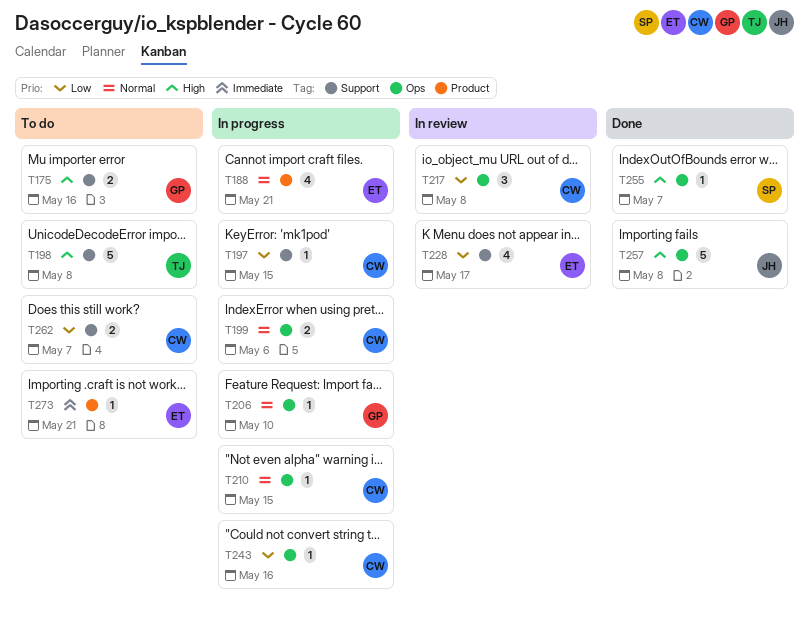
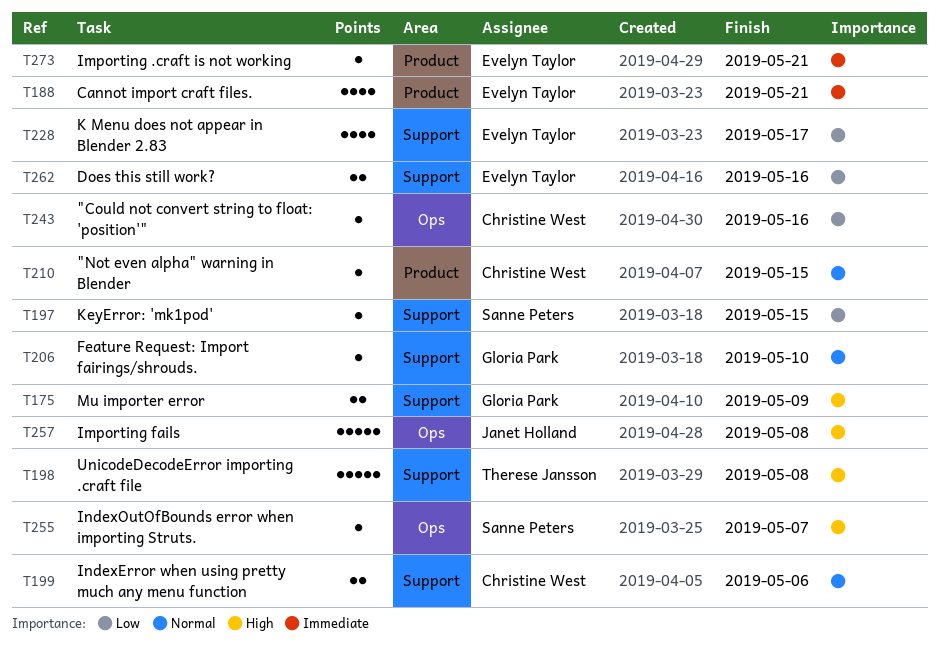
T175, due: May 16 -> May 9
T188, priority: Normal -> Immediate
T197, owner: Christine West -> Sanne Peters
T199, label: Ops -> Support
T206, label: Ops -> Support
T210, label: Ops -> Product
T217: present -> none
T262, owner: Christine West -> Evelyn Taylor
T262, due: May 7 -> May 16

